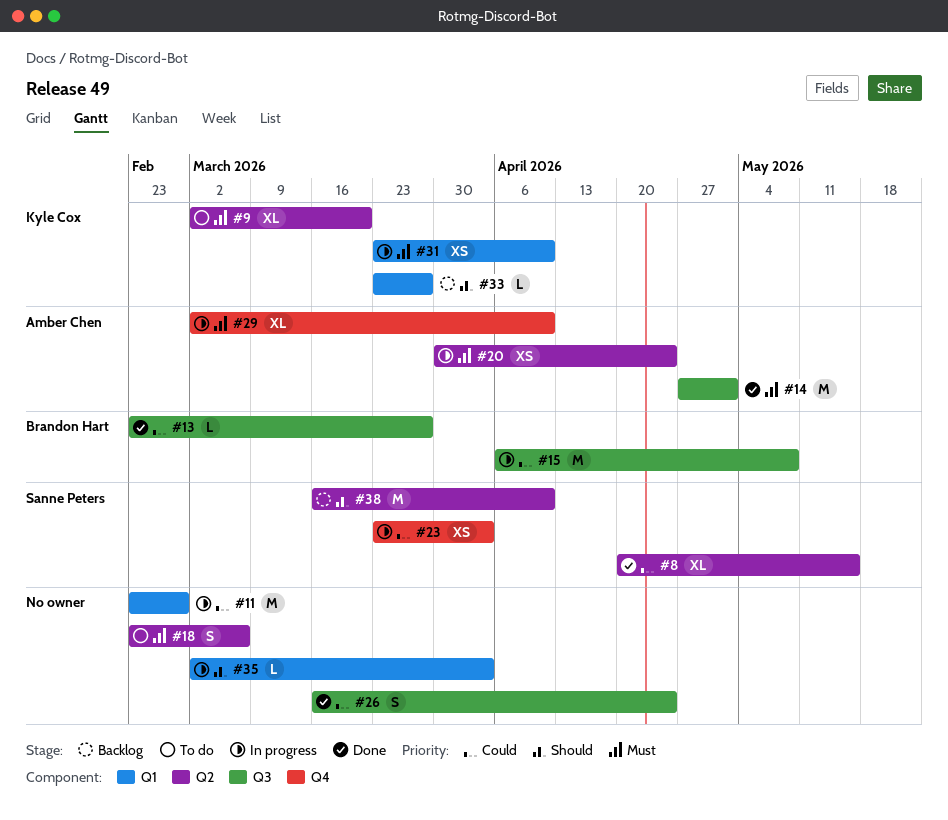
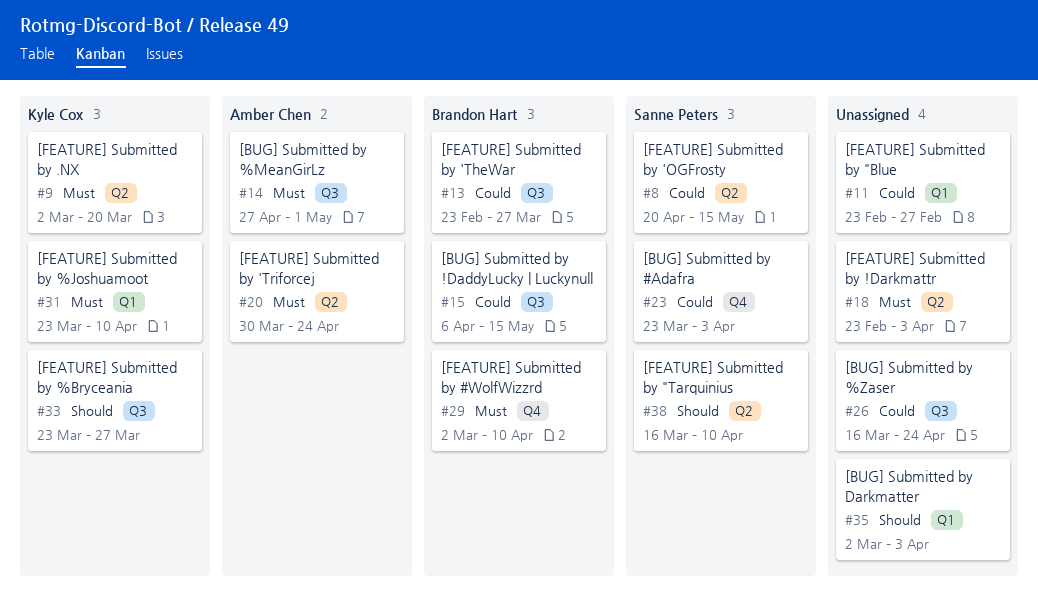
#15, due: May 8 -> May 15
#18, due: Mar 6 -> Apr 3
#29, owner: Amber Chen -> Brandon Hart
#33, label: Q1 -> Q3

